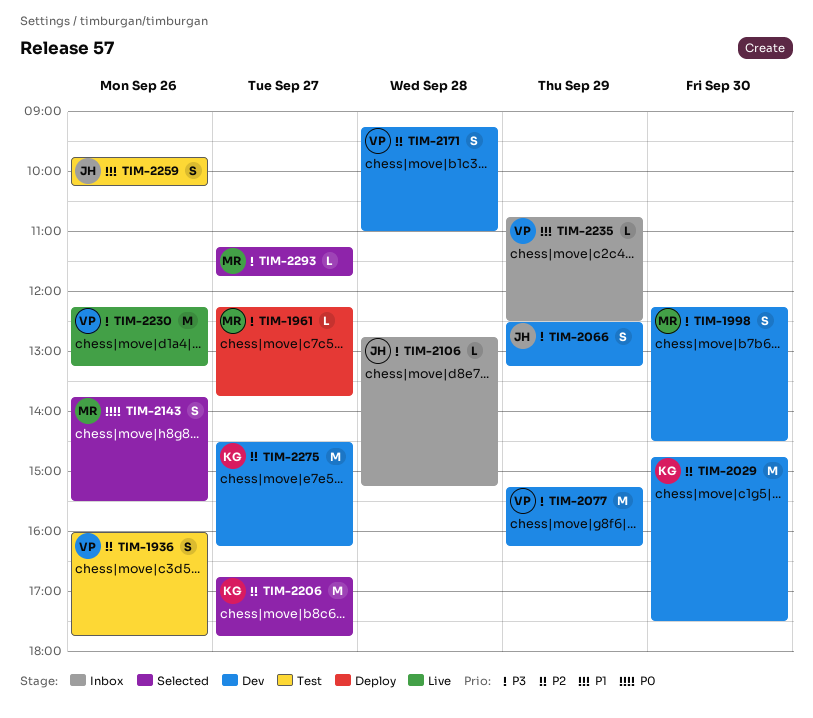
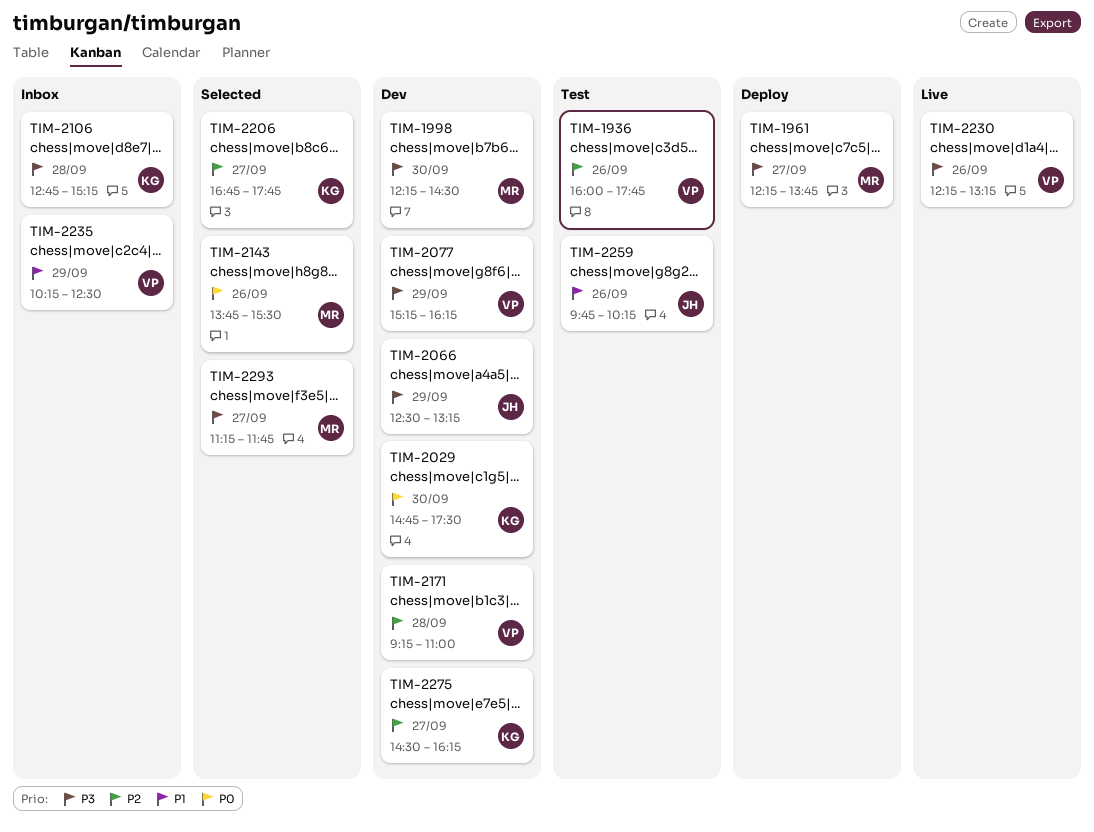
TIM-2029, priority: P2 -> P0
TIM-2106, owner: JH -> KG
TIM-2235, begins: 10:45 -> 10:15

